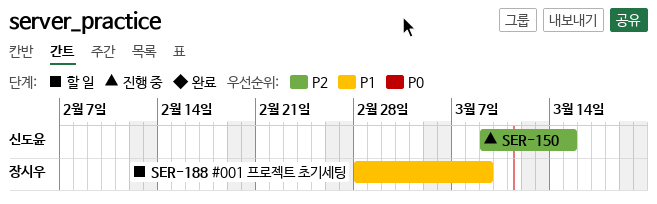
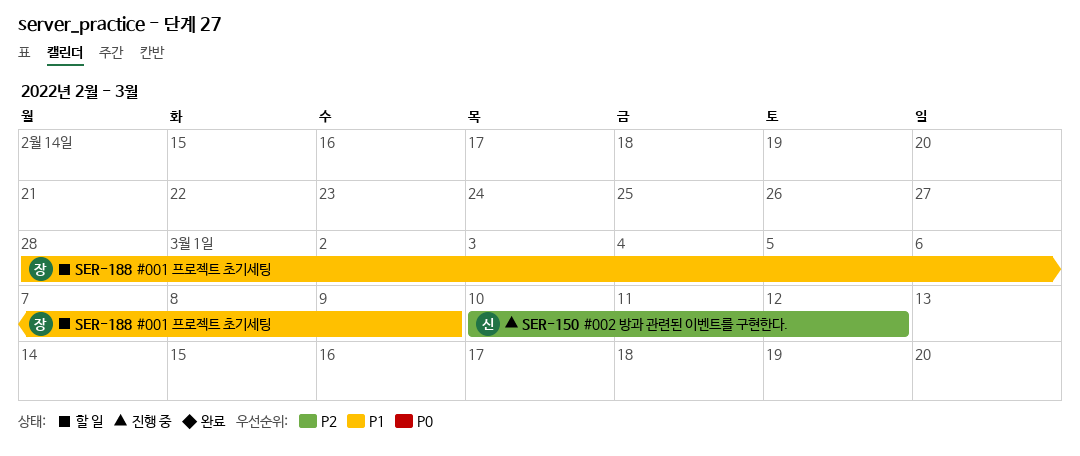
SER-150, start: Mar 9 -> Mar 10
SER-150, due: Mar 15 -> Mar 12

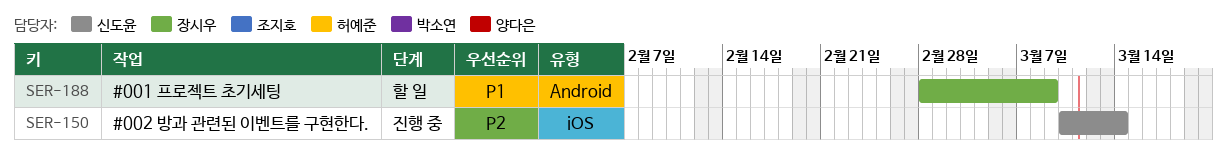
SER-150, due: Mar 12 -> Mar 14

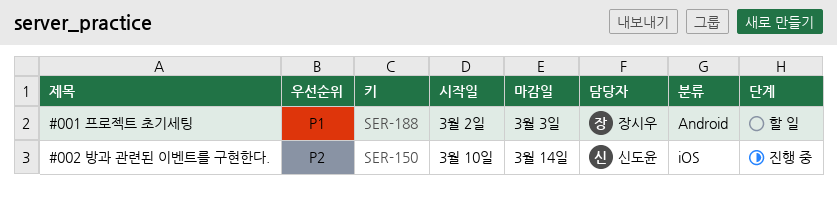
SER-188, start: Feb 28 -> Mar 2
SER-188, due: Mar 9 -> Mar 3

